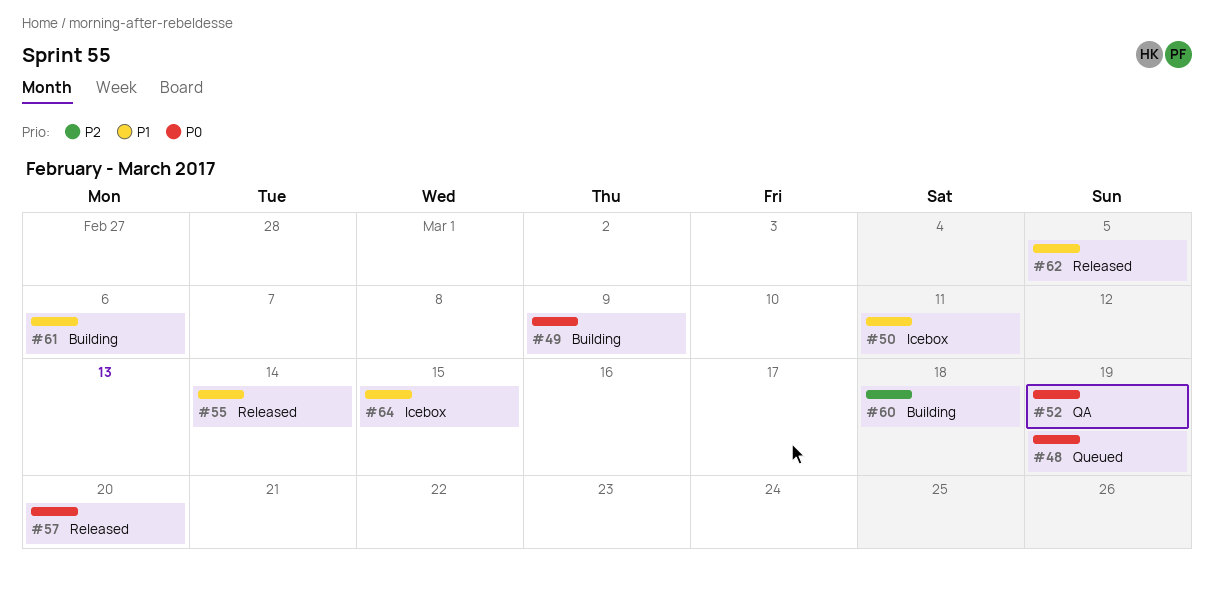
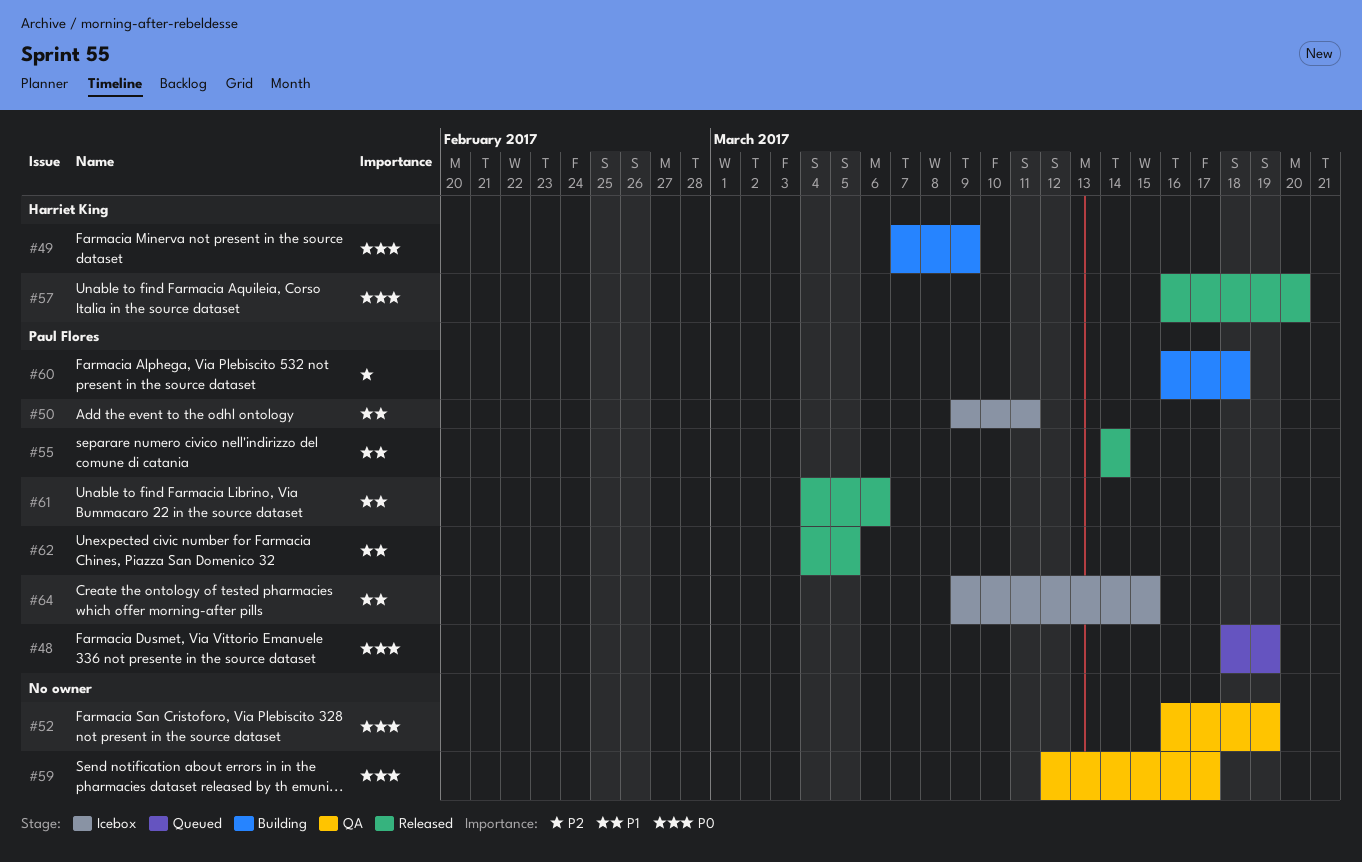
#59: none -> present
#61, status: Building -> Released

